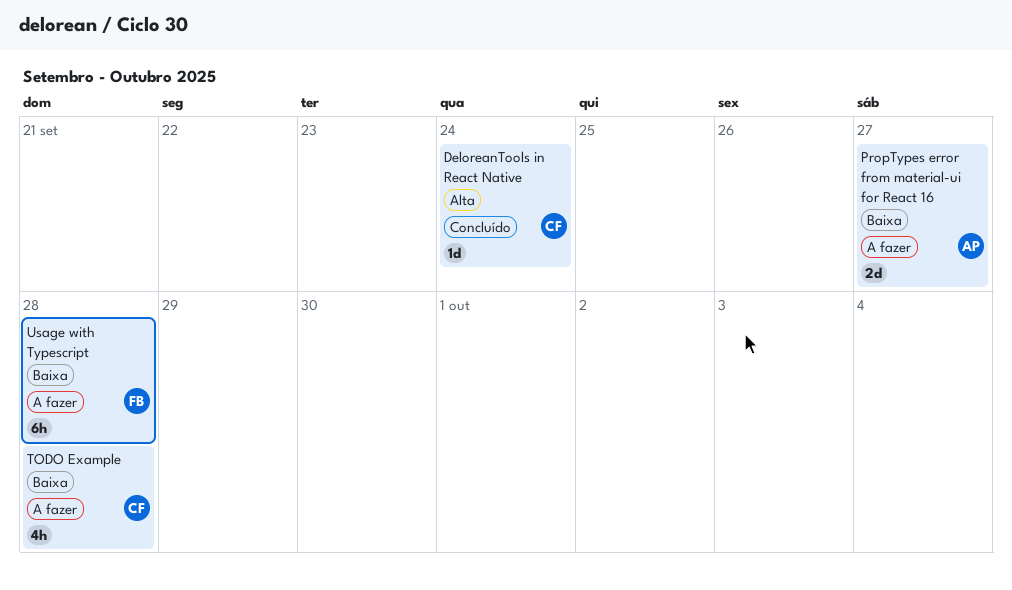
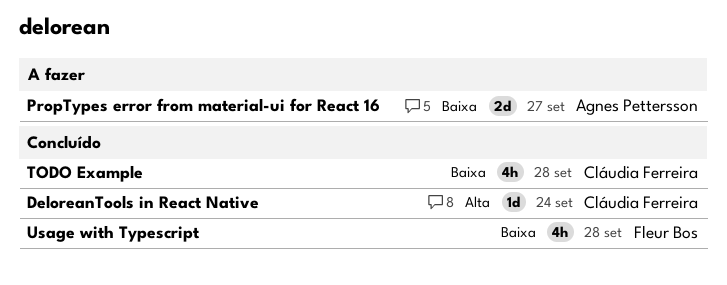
TODO Example, status: A fazer -> Concluído
Usage with Typescript, status: A fazer -> Concluído
Usage with Typescript, estimate: 6h -> 4h

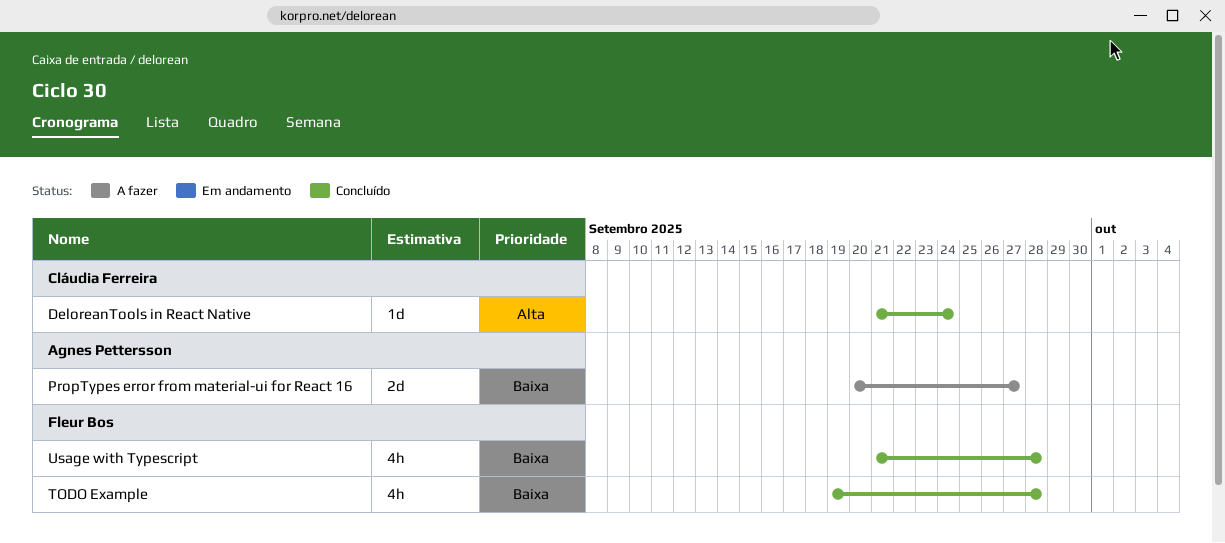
TODO Example, owner: Cláudia Ferreira -> Fleur Bos

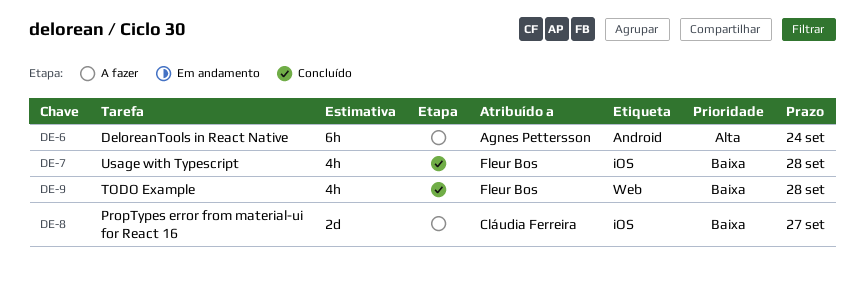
DeloreanTools in React Native, status: Concluído -> A fazer
DeloreanTools in React Native, owner: Cláudia Ferreira -> Agnes Pettersson
DeloreanTools in React Native, estimate: 1d -> 6h
PropTypes error from material-ui for React 16, owner: Agnes Pettersson -> Cláudia Ferreira

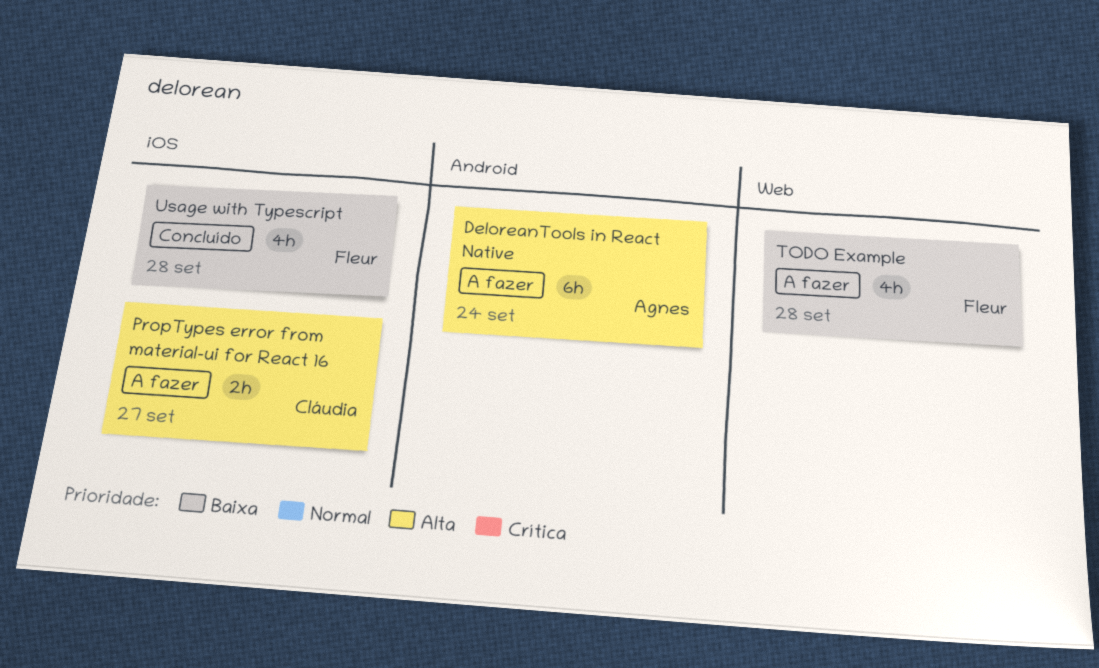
PropTypes error from material-ui for React 16, priority: Baixa -> Alta
PropTypes error from material-ui for React 16, estimate: 2d -> 2h
TODO Example, status: Concluído -> A fazer

